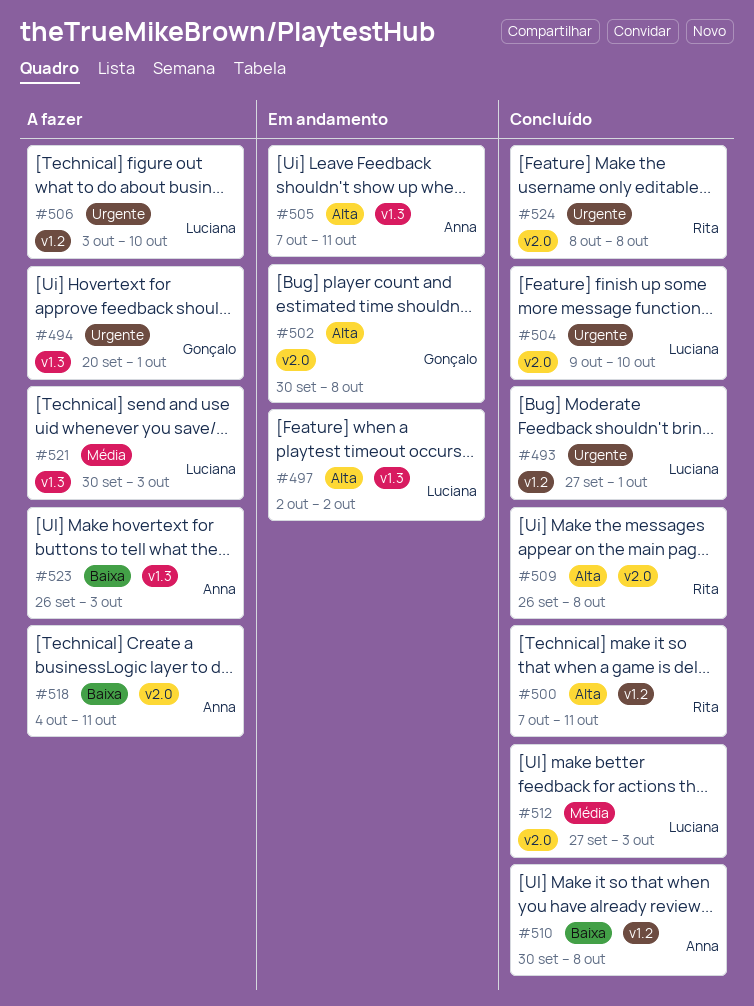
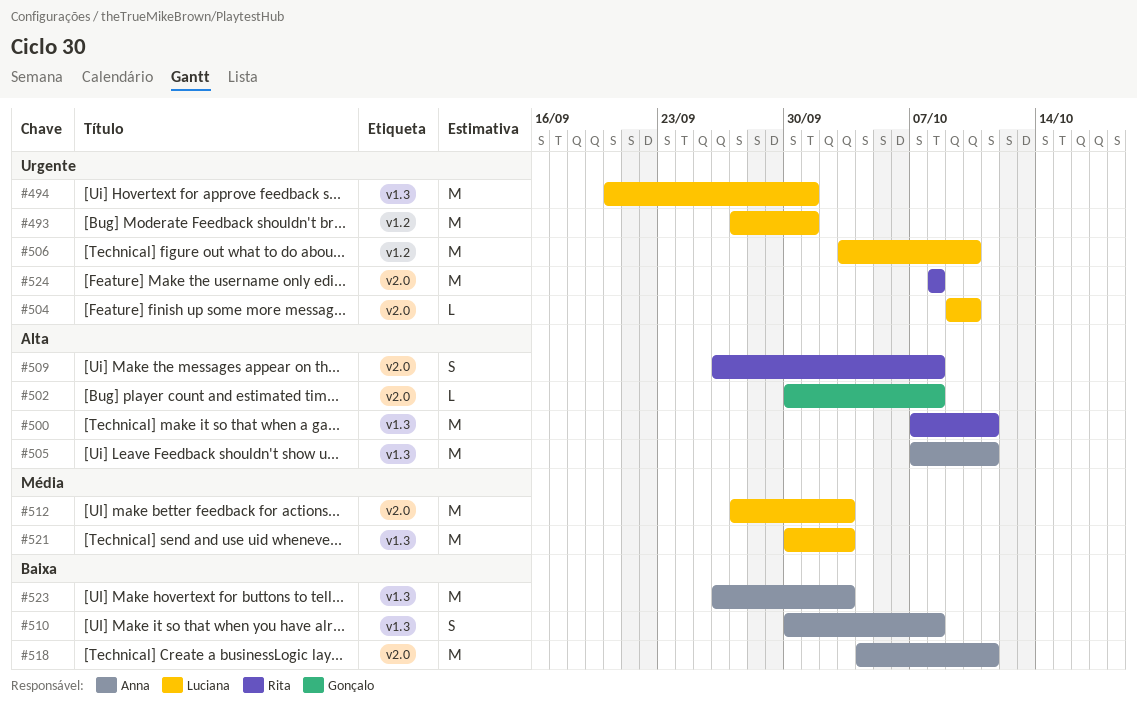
#494, owner: Gonçalo -> Luciana
#497: present -> none
#500, label: v1.2 -> v1.3
#510, label: v1.2 -> v1.3

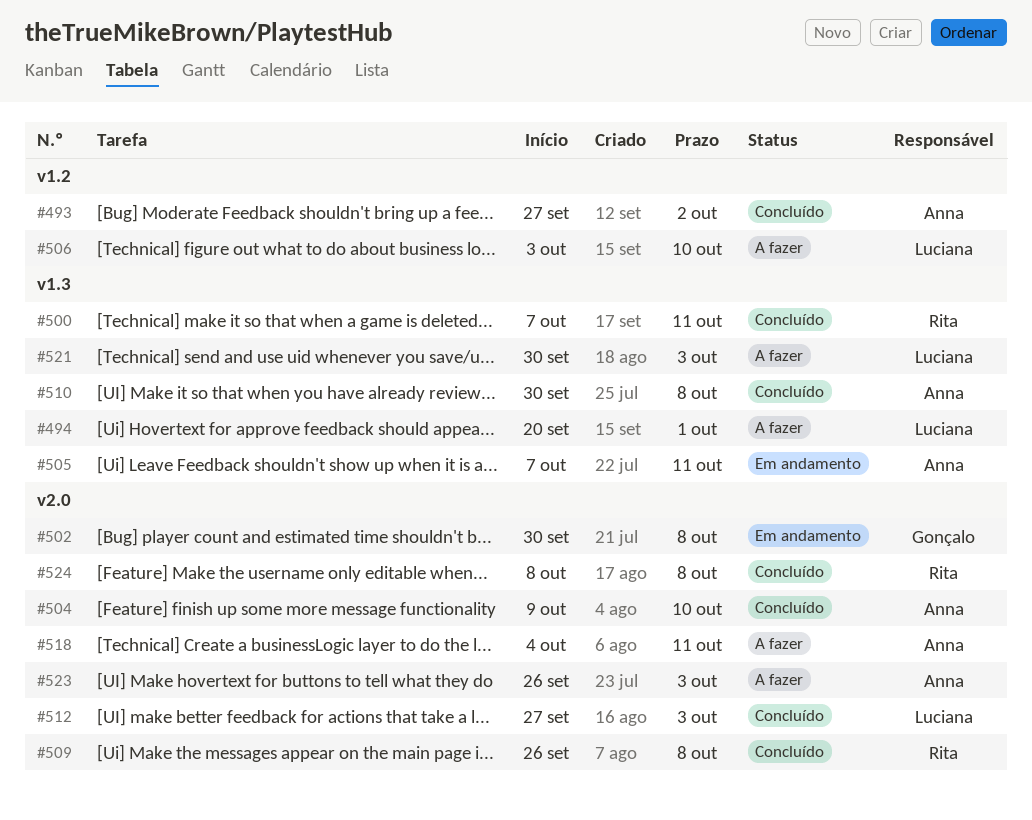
#493, owner: Luciana -> Anna
#493, due: Oct 1 -> Oct 2
#504, owner: Luciana -> Anna
#523, label: v1.3 -> v2.0

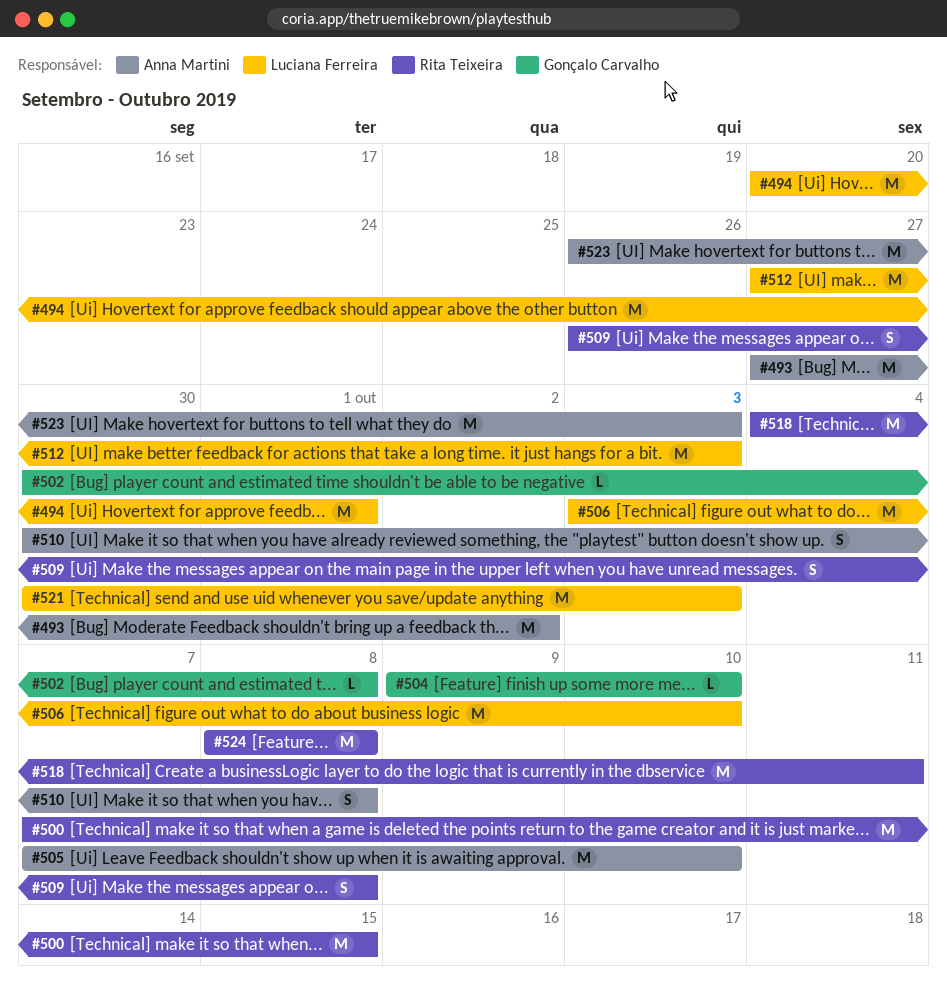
#500, due: Oct 11 -> Oct 15
#504, owner: Anna Martini -> Gonçalo Carvalho
#505, due: Oct 11 -> Oct 10
#518, owner: Anna Martini -> Rita Teixeira

